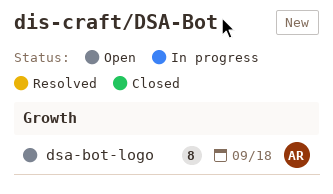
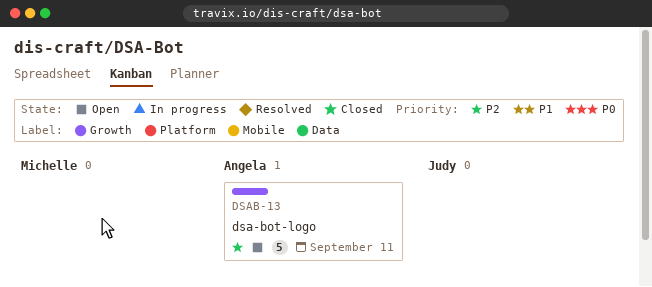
dsa-bot-logo, estimate: 8 -> 5
dsa-bot-logo, due: Sep 18 -> Sep 11

